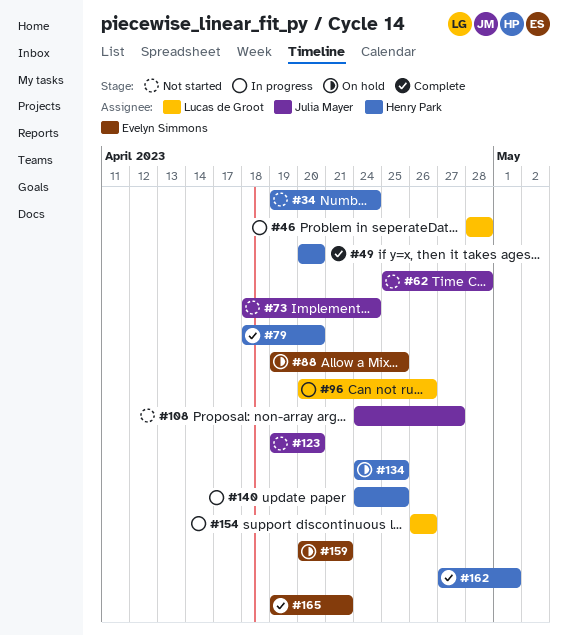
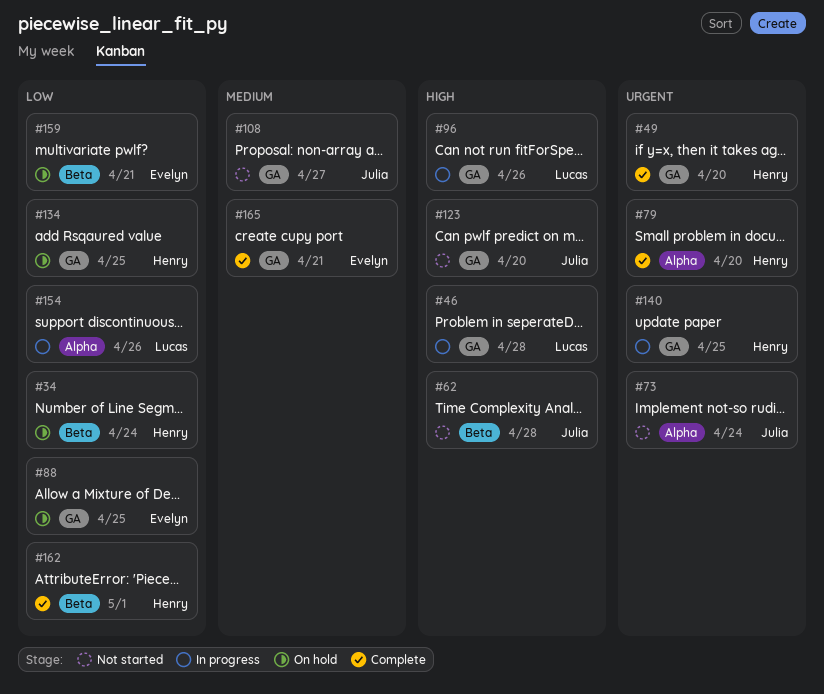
#34, status: Not started -> On hold

